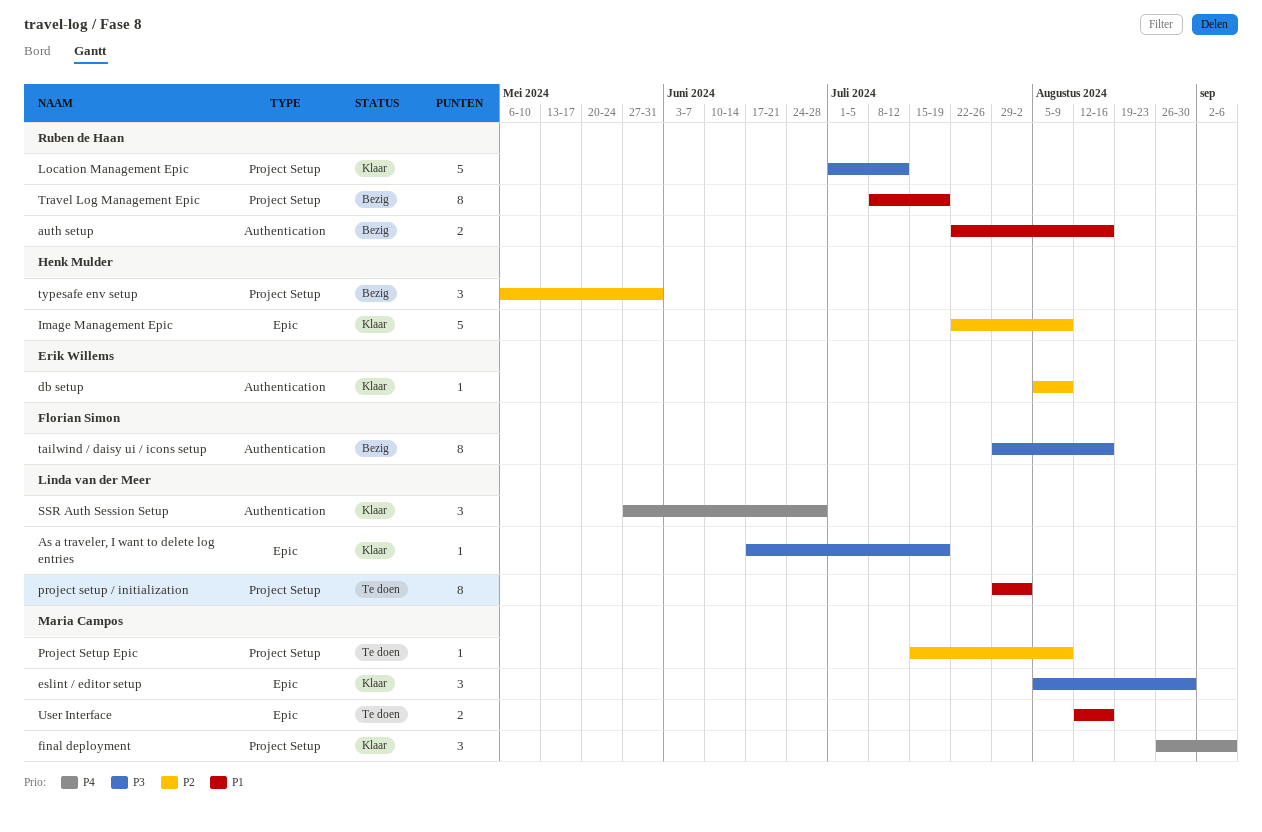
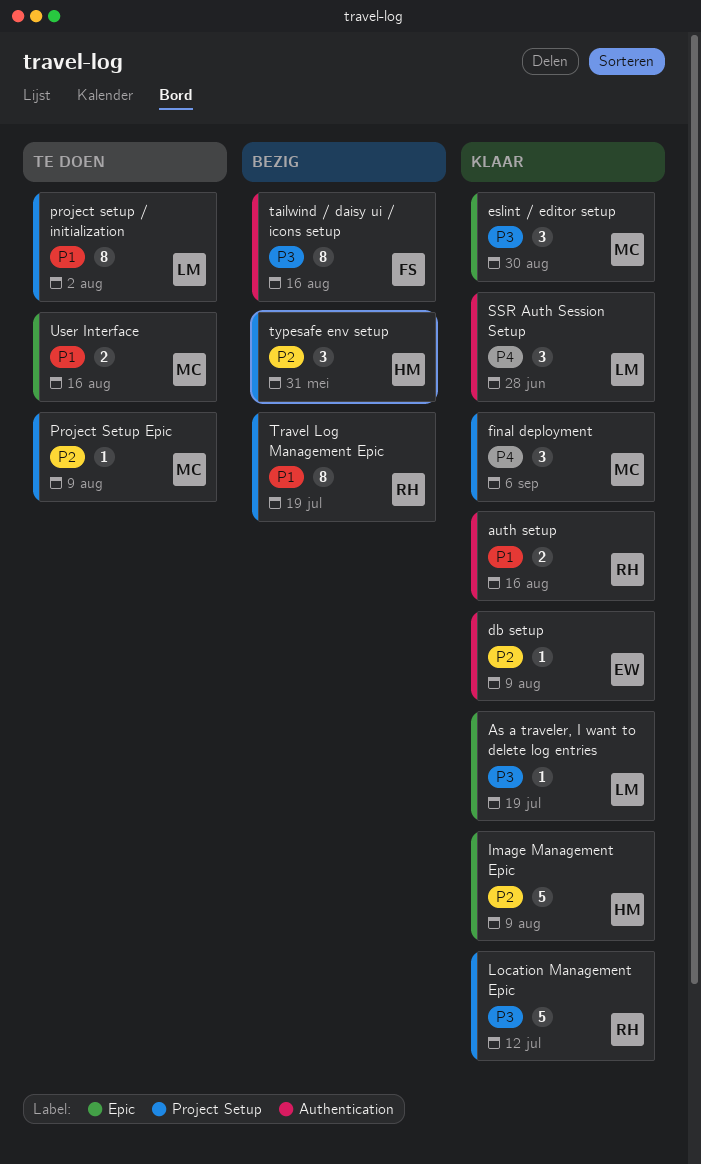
auth setup, status: Bezig -> Klaar

